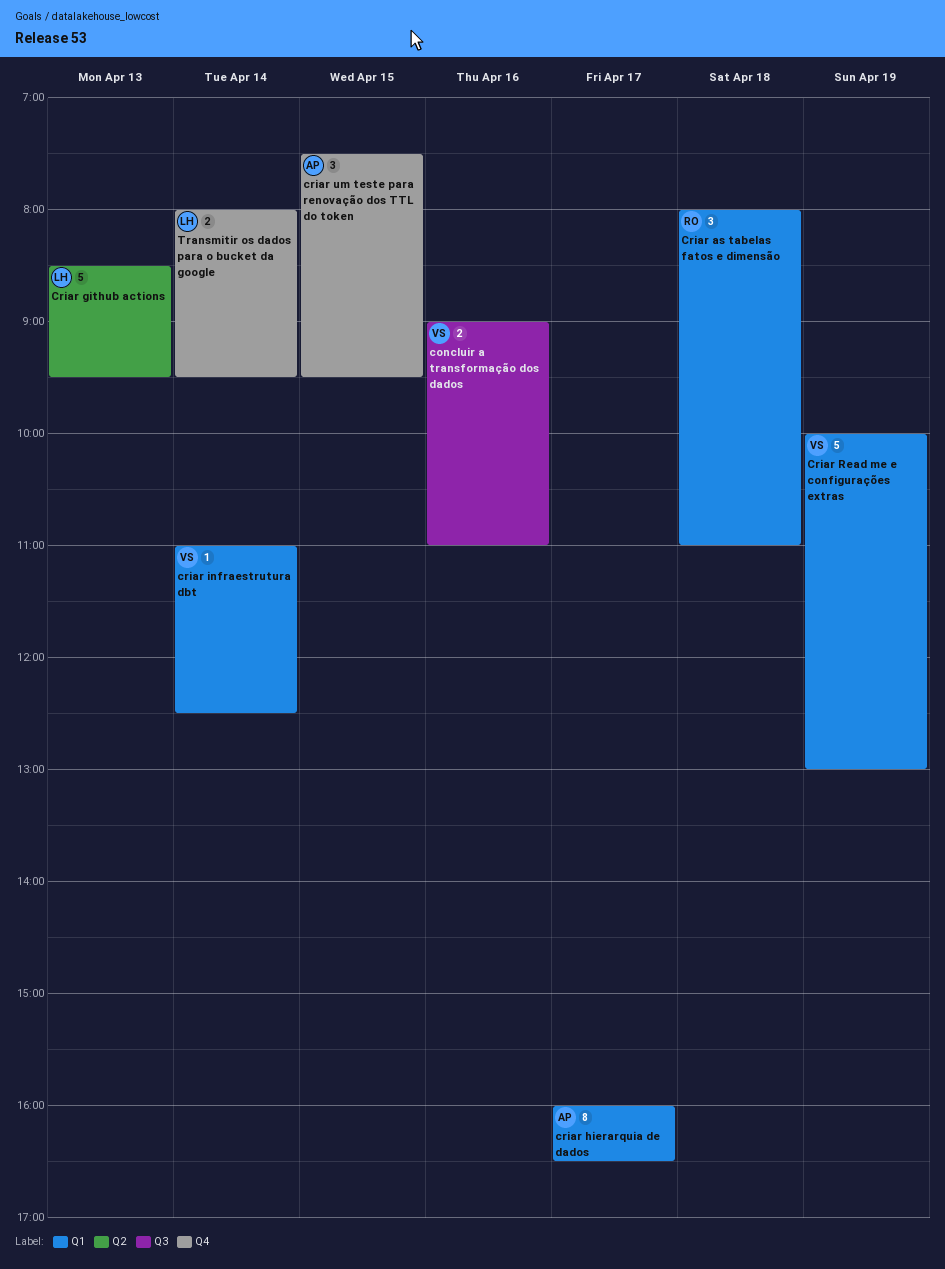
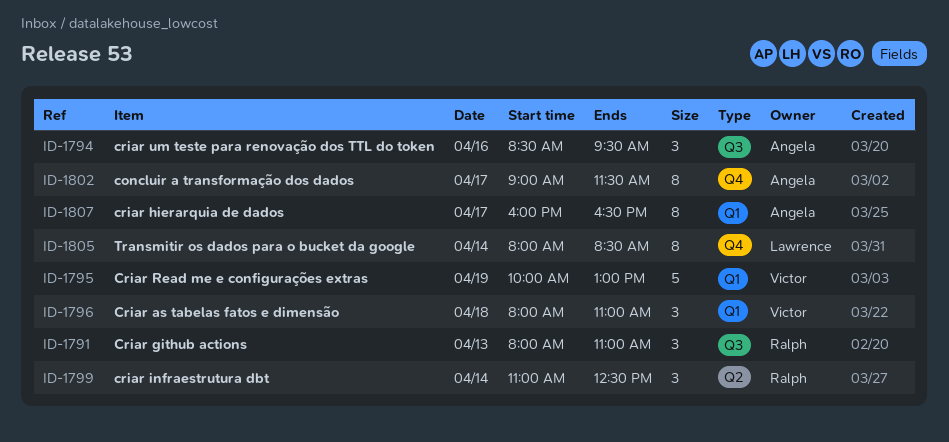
concluir a transformação dos dados, owner: Victor -> Angela
concluir a transformação dos dados, label: Q3 -> Q4
concluir a transformação dos dados, estimate: 2 -> 8
concluir a transformação dos dados, day: Apr 16 -> Apr 17
concluir a transformação dos dados, ends: 11:00 -> 11:30
Criar as tabelas fatos e dimensão, owner: Ralph -> Victor
Criar github actions, owner: Lawrence -> Ralph
Criar github actions, label: Q2 -> Q3
Criar github actions, estimate: 5 -> 3
Criar github actions, begins: 08:30 -> 08:00
Criar github actions, ends: 09:30 -> 11:00
criar infraestrutura dbt, owner: Victor -> Ralph
criar infraestrutura dbt, label: Q1 -> Q2
criar infraestrutura dbt, estimate: 1 -> 3
criar um teste para renovação dos TTL do token, label: Q4 -> Q3
criar um teste para renovação dos TTL do token, day: Apr 15 -> Apr 16
criar um teste para renovação dos TTL do token, begins: 07:30 -> 08:30
Transmitir os dados para o bucket da google, estimate: 2 -> 8
Transmitir os dados para o bucket da google, ends: 09:30 -> 08:30

